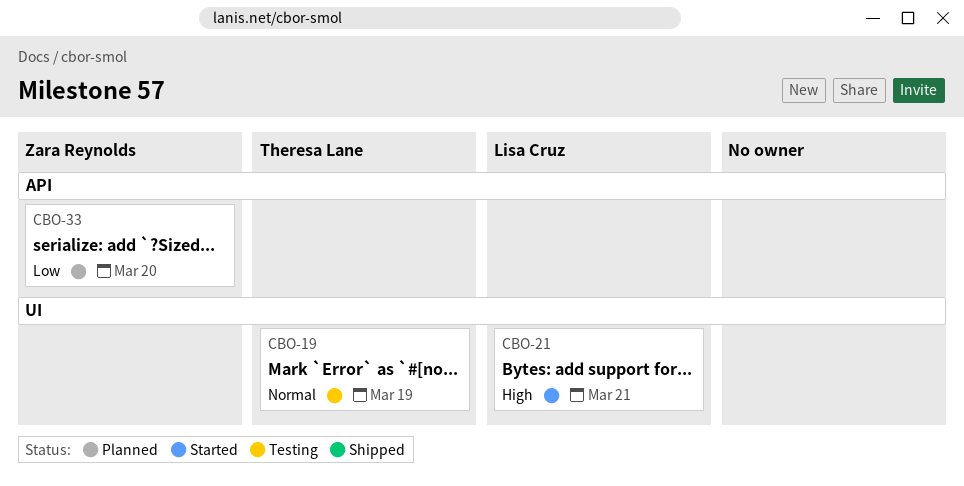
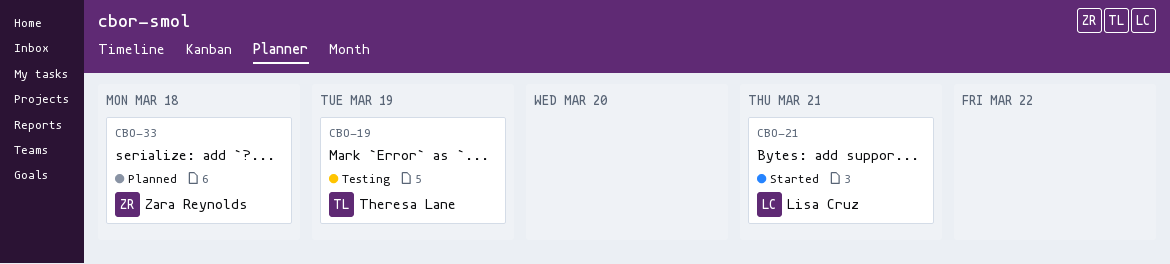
CBO-33, due: Mar 20 -> Mar 18

